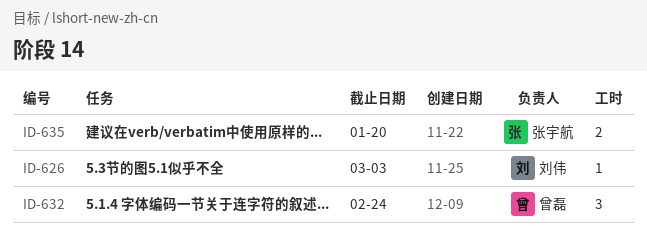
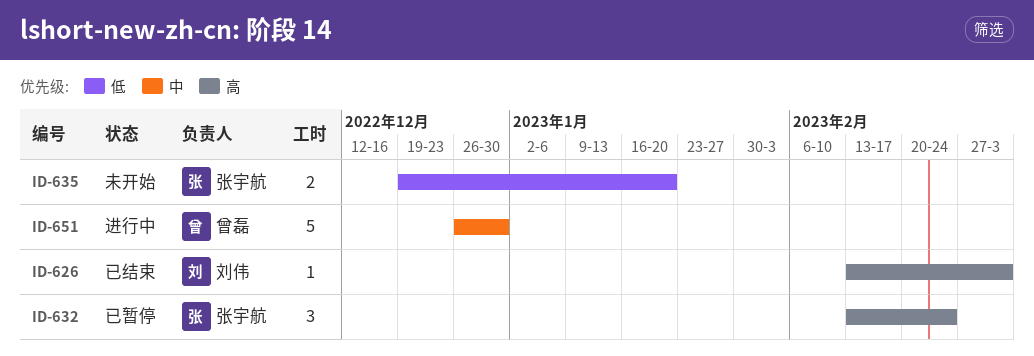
ID-632, owner: 曾磊 -> 张宇航
ID-651: none -> present

